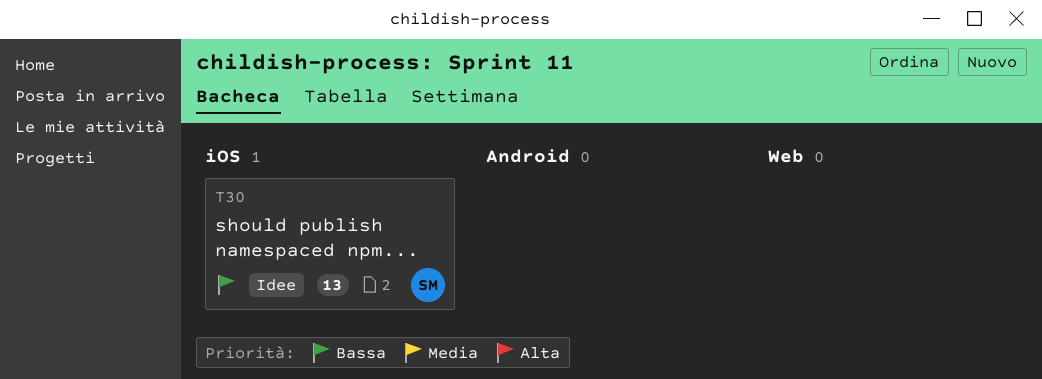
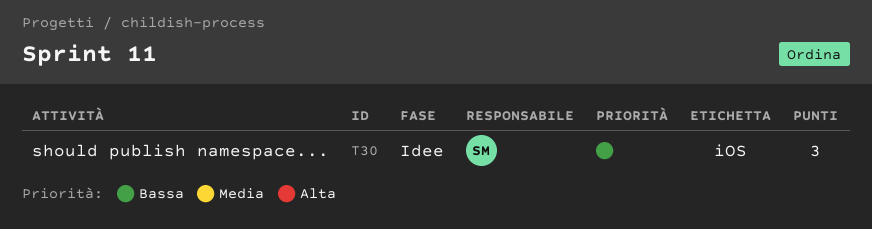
T30, estimate: 13 -> 3

